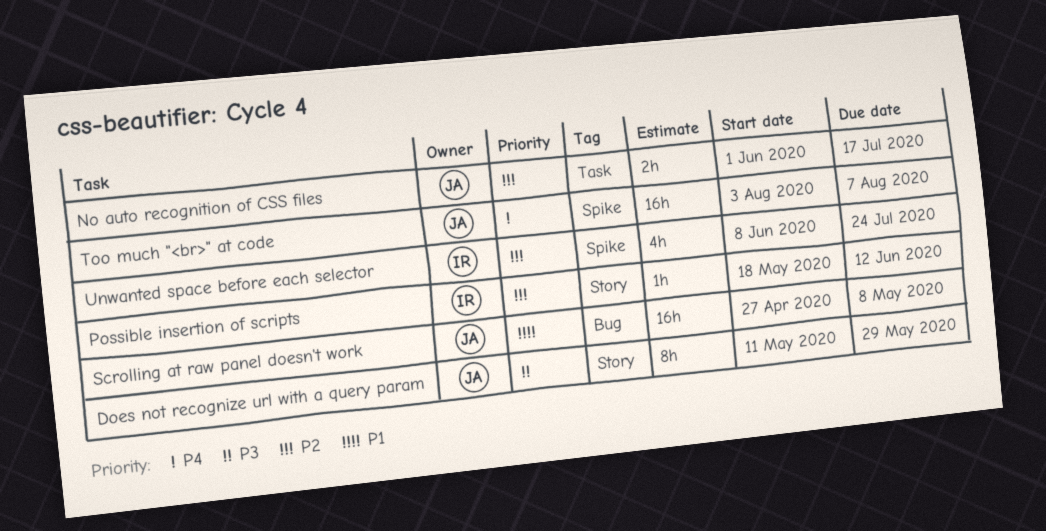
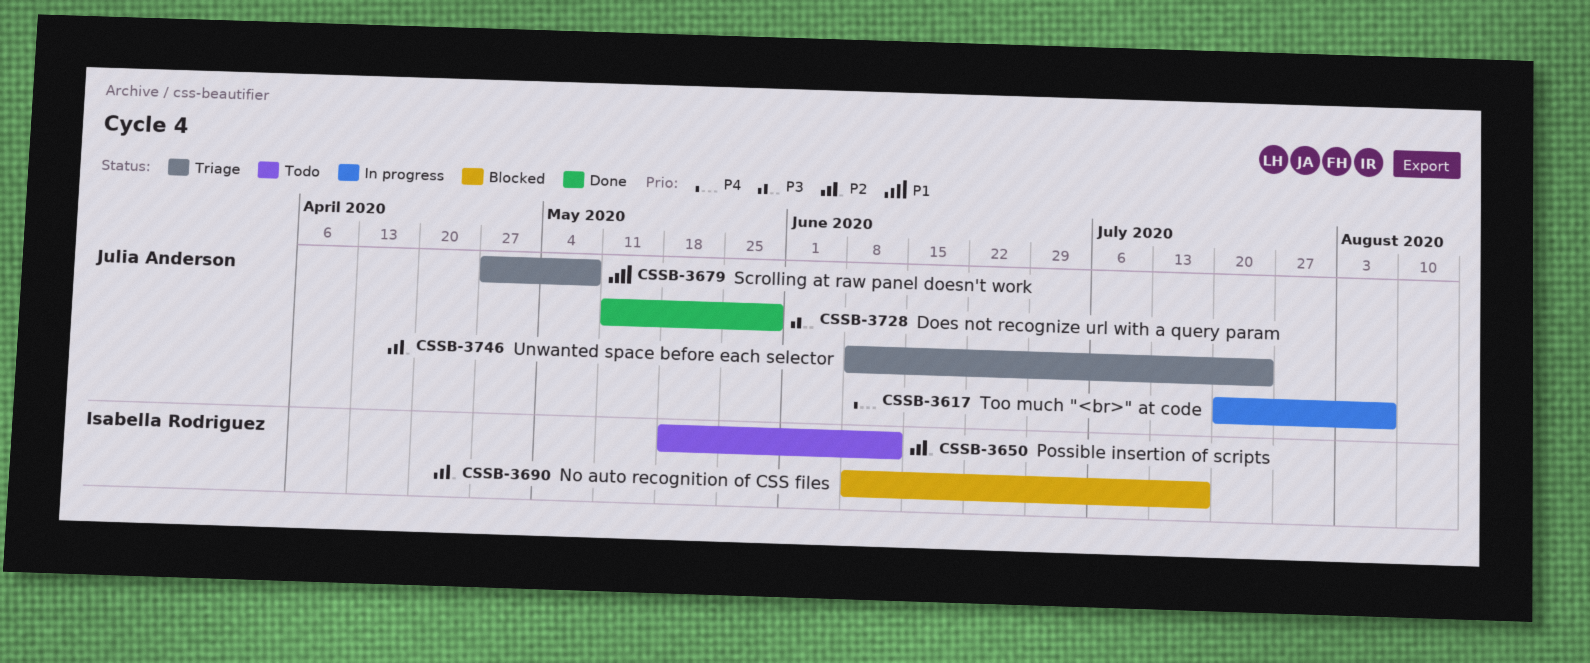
No auto recognition of CSS files, owner: Julia Anderson -> Isabella Rodriguez
No auto recognition of CSS files, start: Jun 1 -> Jun 8
Too much "<br>" at code, start: Aug 3 -> Jul 20
Unwanted space before each selector, owner: Isabella Rodriguez -> Julia Anderson

